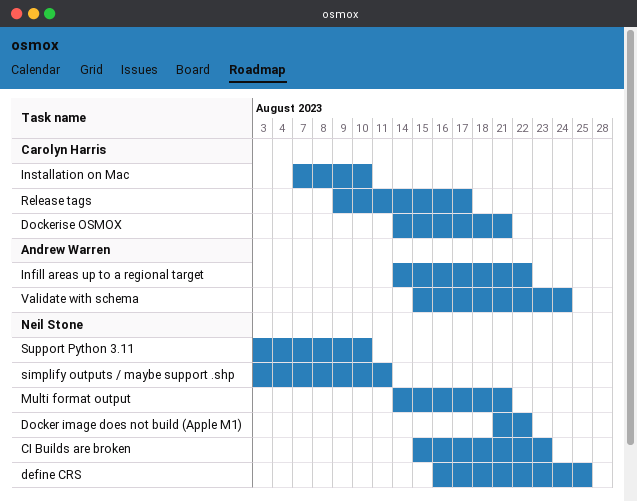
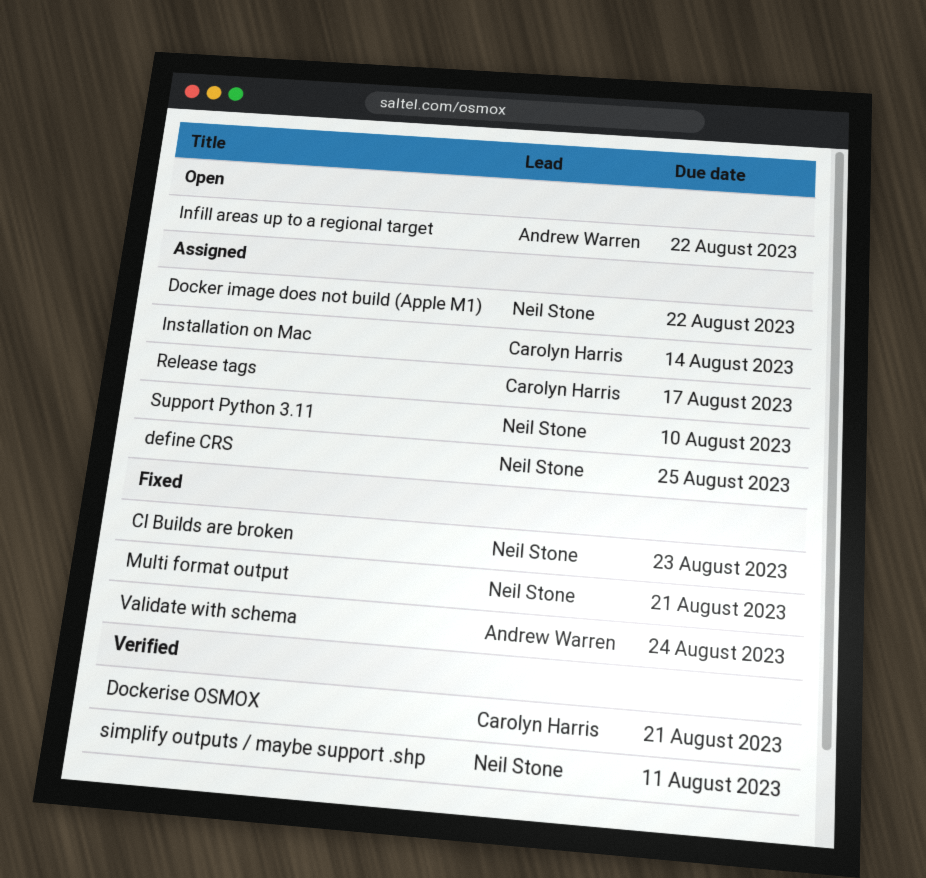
Installation on Mac, due: Aug 10 -> Aug 14

